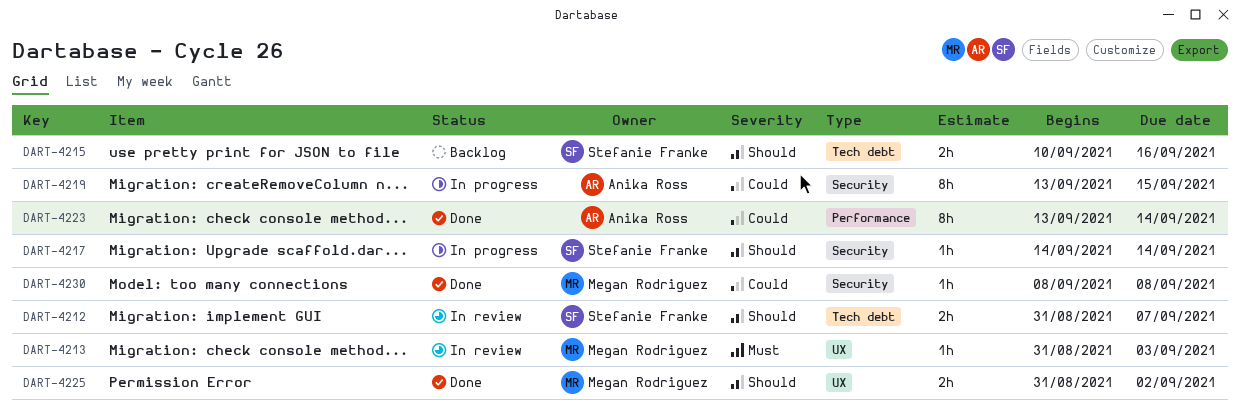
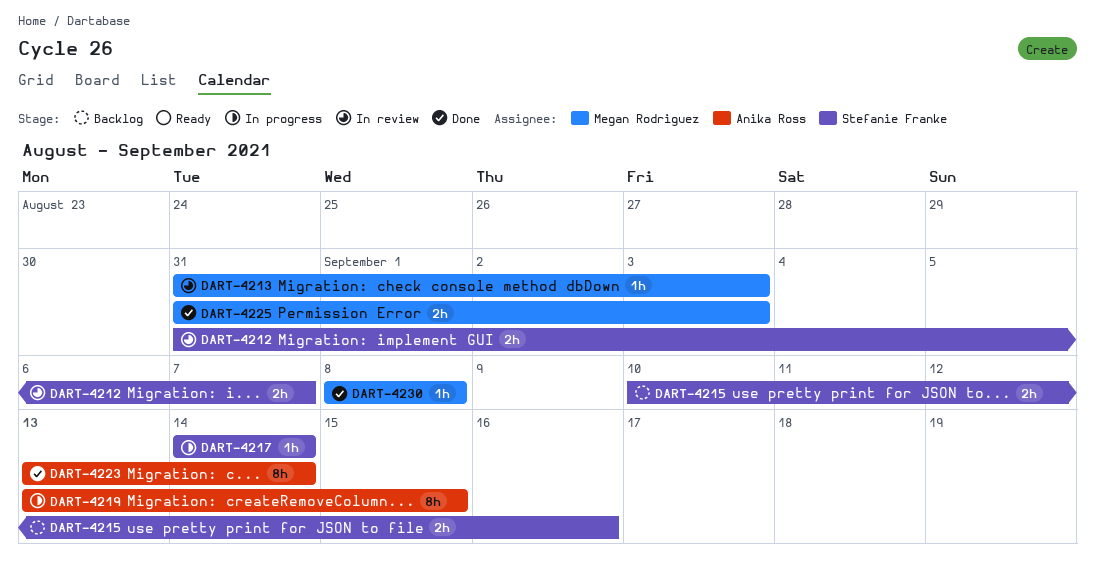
DART-4225, due: Sep 2 -> Sep 3

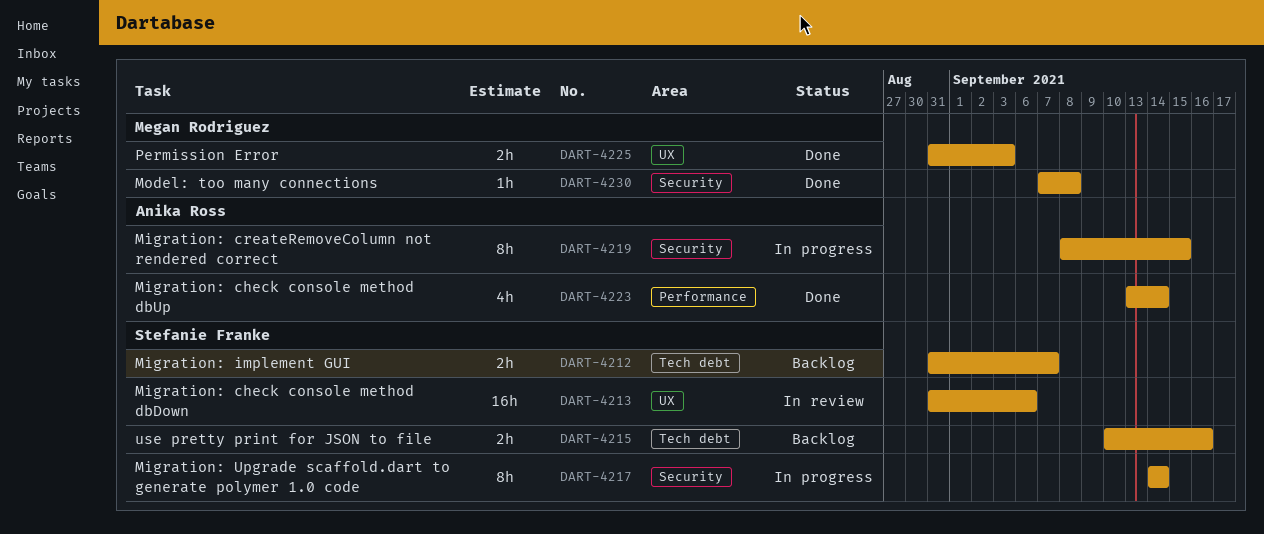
DART-4212, status: In review -> Backlog
DART-4213, owner: Megan Rodriguez -> Stefanie Franke
DART-4213, estimate: 1h -> 16h
DART-4213, due: Sep 3 -> Sep 6
DART-4217, estimate: 1h -> 8h
DART-4219, start: Sep 13 -> Sep 8
DART-4223, estimate: 8h -> 4h
DART-4230, start: Sep 8 -> Sep 7

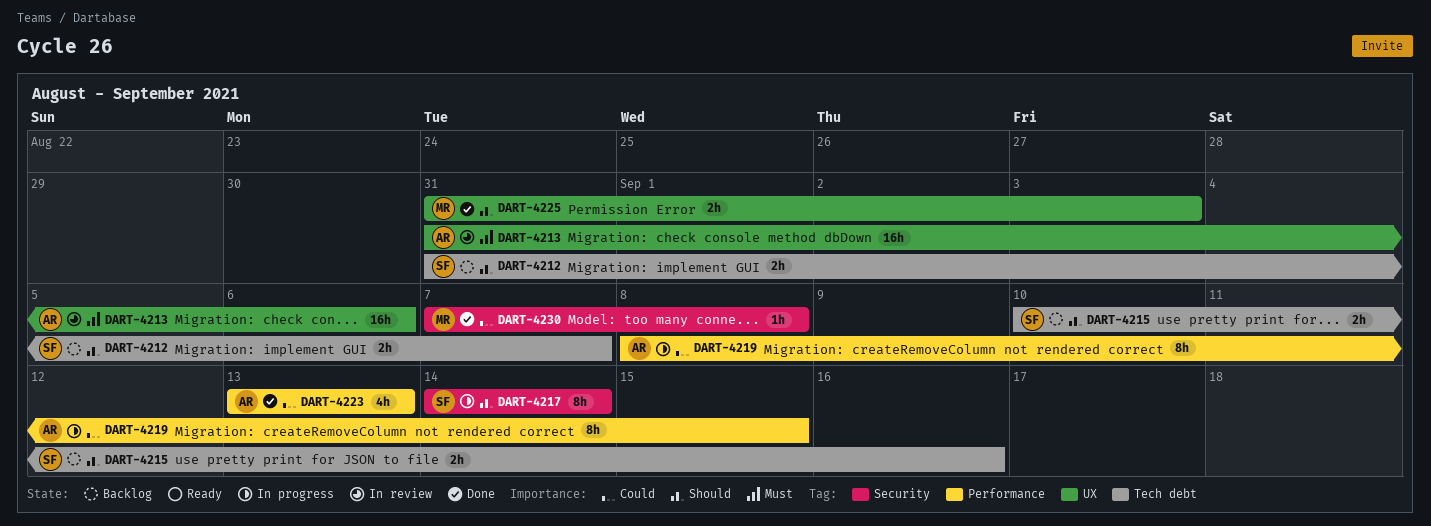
DART-4213, owner: Stefanie Franke -> Anika Ross
DART-4219, label: Security -> Performance
DART-4223, due: Sep 14 -> Sep 13

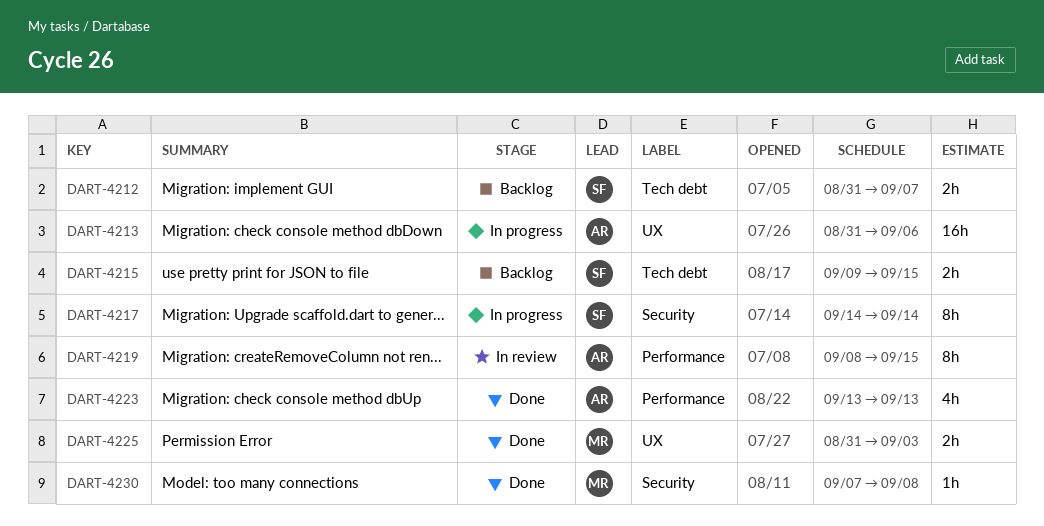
DART-4213, status: In review -> In progress
DART-4215, start: Sep 10 -> Sep 9
DART-4215, due: Sep 16 -> Sep 15
DART-4219, status: In progress -> In review

